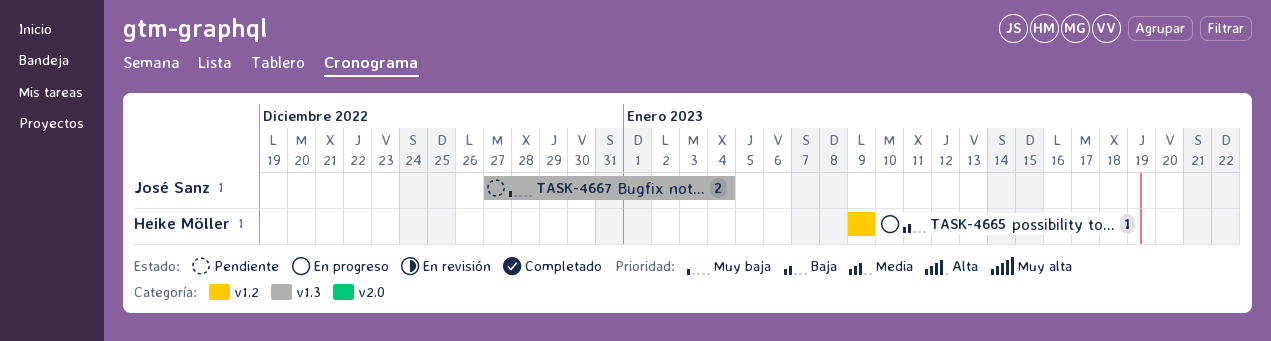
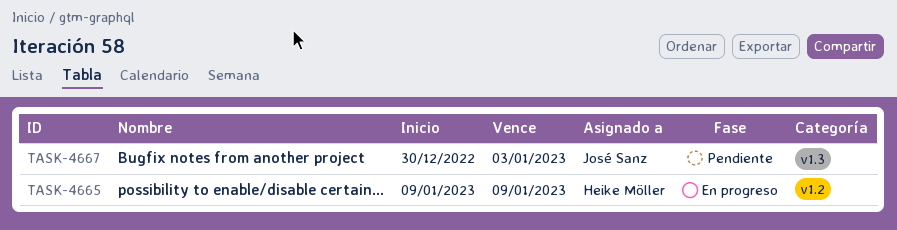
TASK-4667, start: Dec 27 -> Dec 30
TASK-4667, due: Jan 4 -> Jan 3

